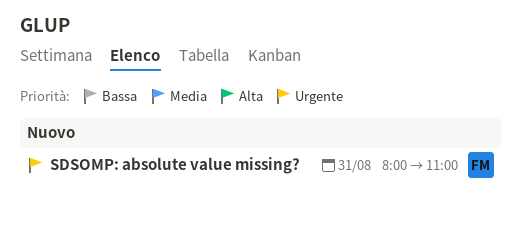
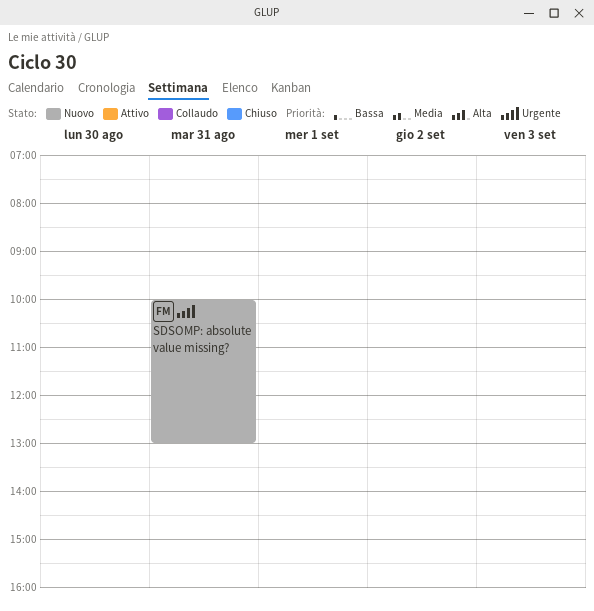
SDSOMP: absolute value missing?, begins: 08:00 -> 10:00
SDSOMP: absolute value missing?, ends: 11:00 -> 13:00

